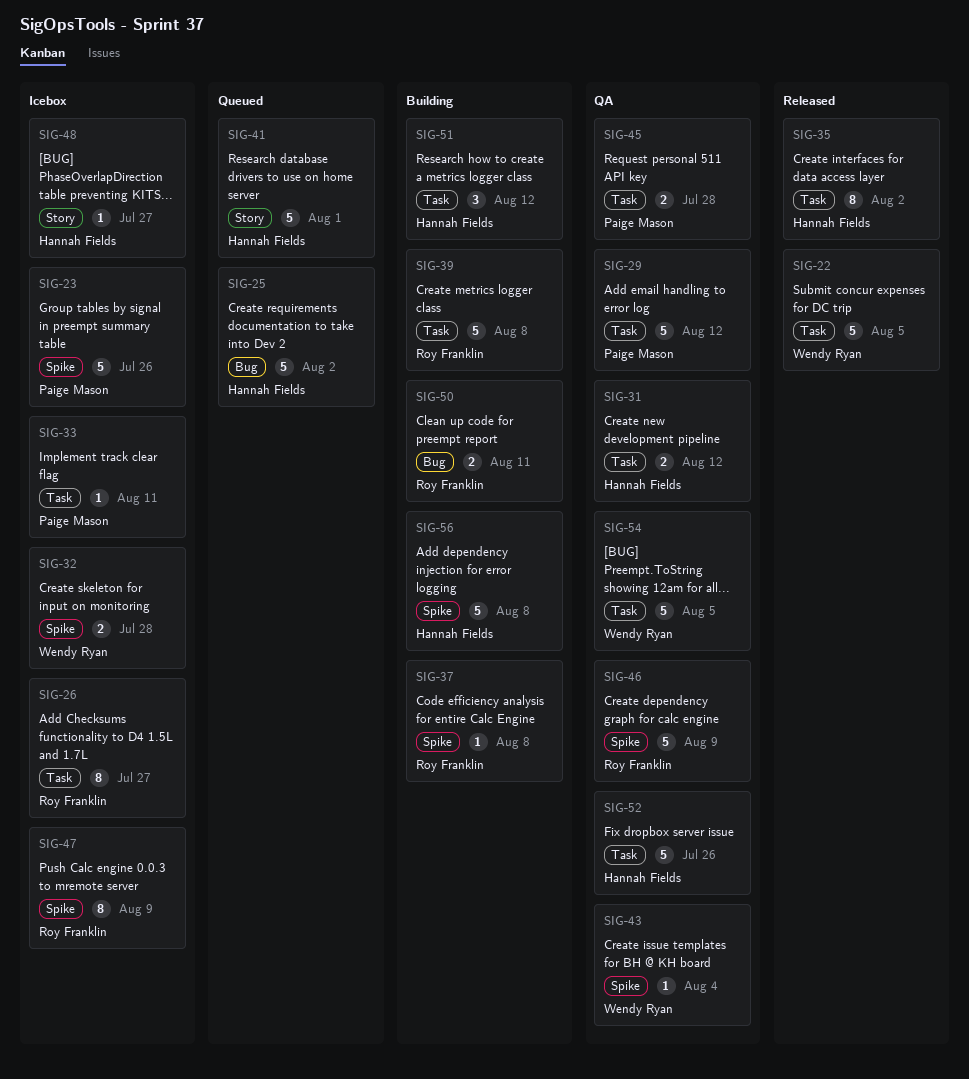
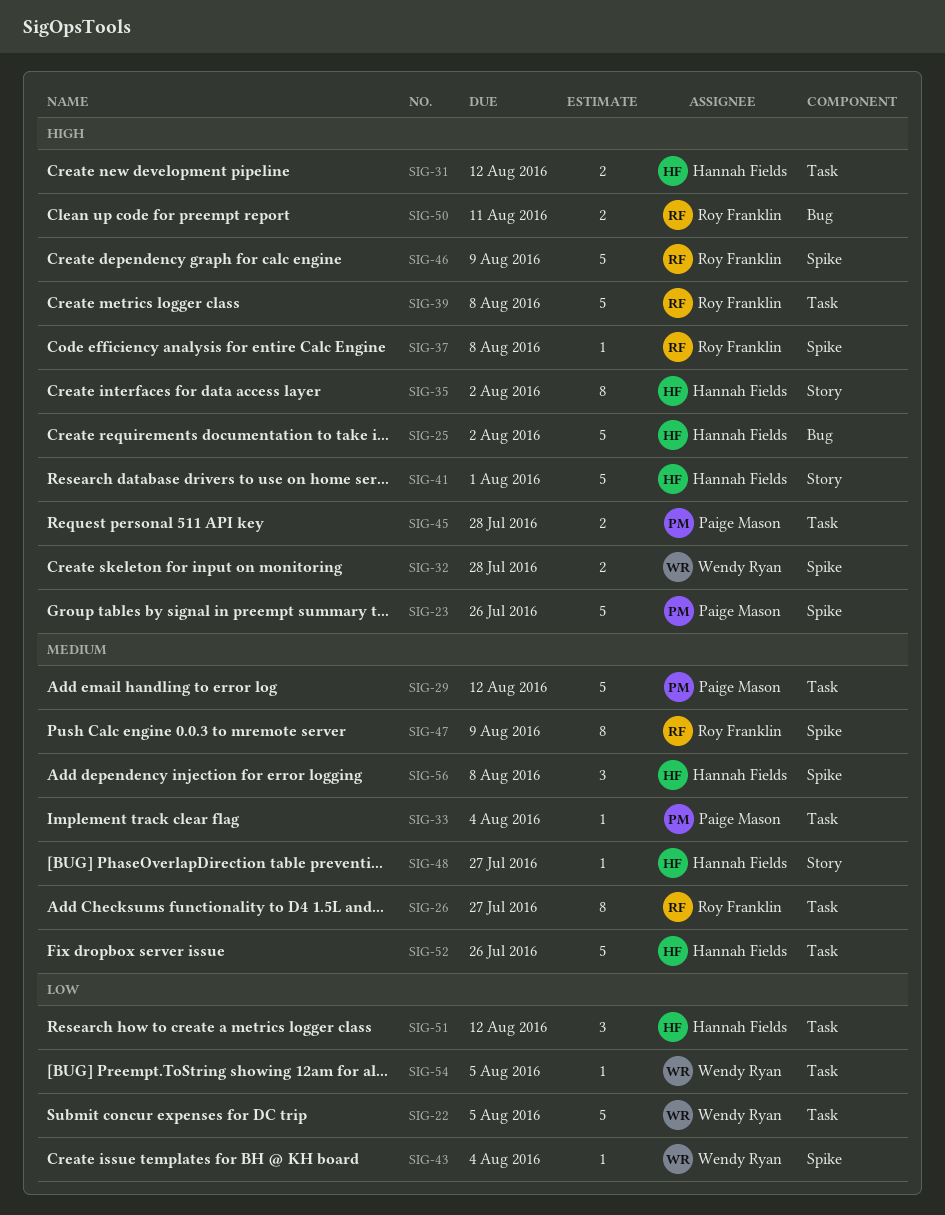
SIG-33, due: Aug 11 -> Aug 4
SIG-35, label: Task -> Story
SIG-54, estimate: 5 -> 1
SIG-56, estimate: 5 -> 3

